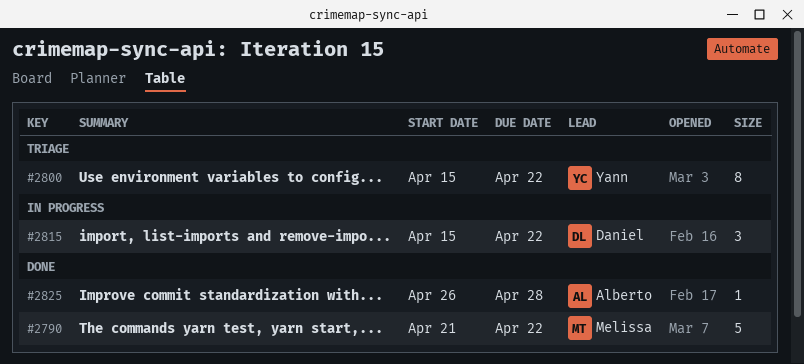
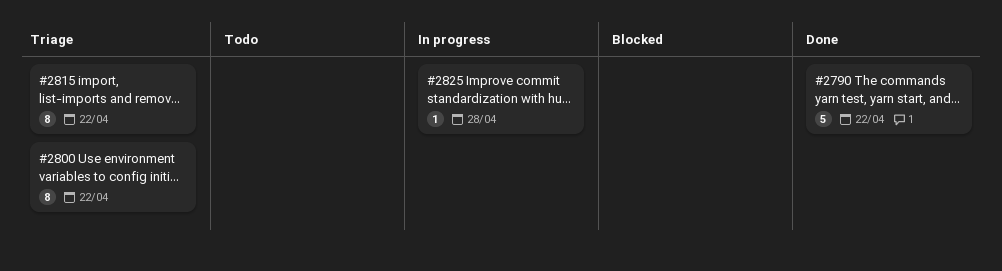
#2815, status: In progress -> Triage
#2815, estimate: 3 -> 8
#2825, status: Done -> In progress

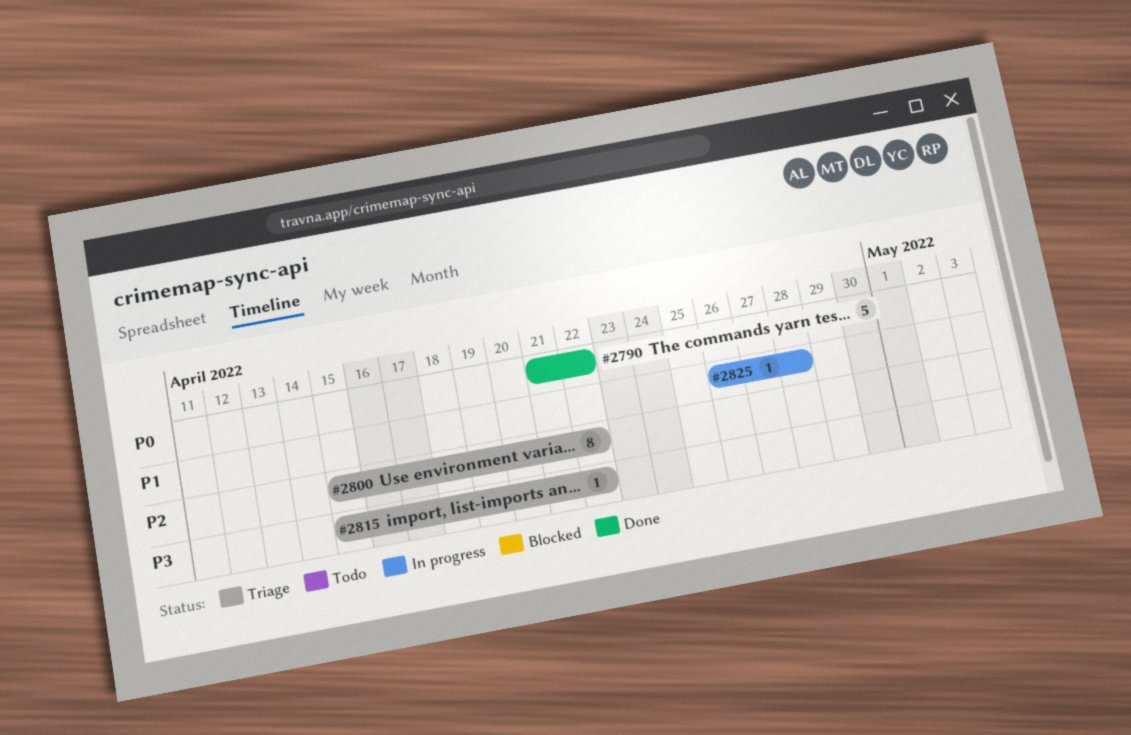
#2815, estimate: 8 -> 1

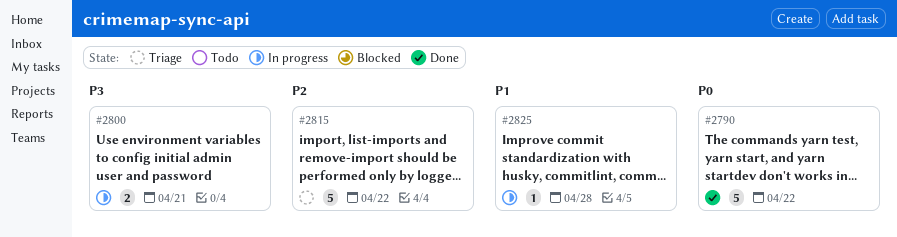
#2800, status: Triage -> In progress
#2800, priority: P2 -> P3
#2800, estimate: 8 -> 2
#2800, due: Apr 22 -> Apr 21
#2815, priority: P3 -> P2
#2815, estimate: 1 -> 5

